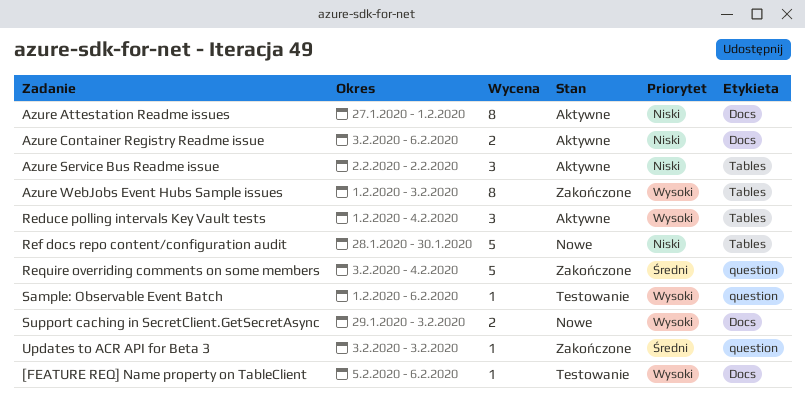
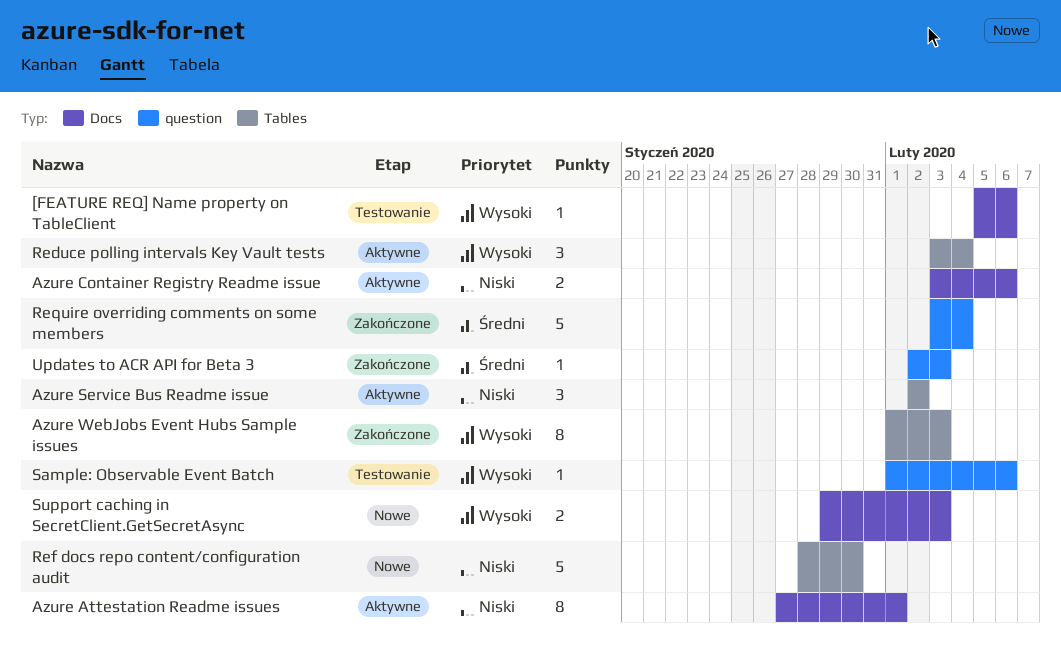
Reduce polling intervals Key Vault tests, start: Feb 1 -> Feb 3
Updates to ACR API for Beta 3, start: Feb 3 -> Feb 2

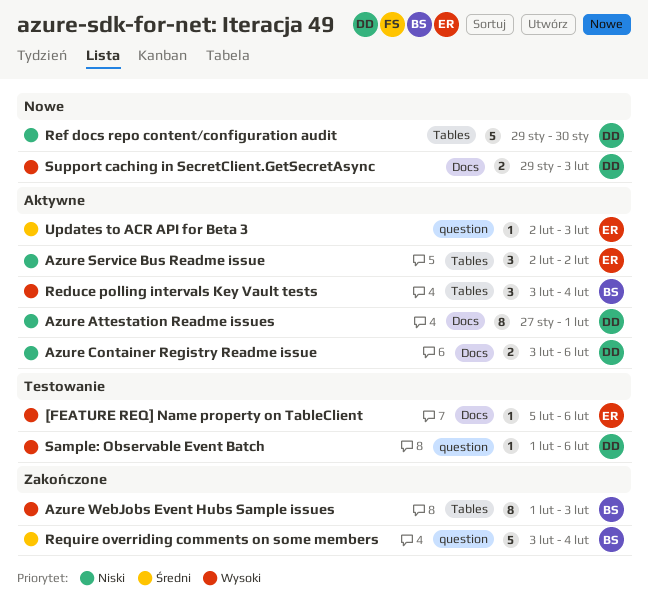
Ref docs repo content/configuration audit, start: Jan 28 -> Jan 29
Updates to ACR API for Beta 3, status: Zakończone -> Aktywne

